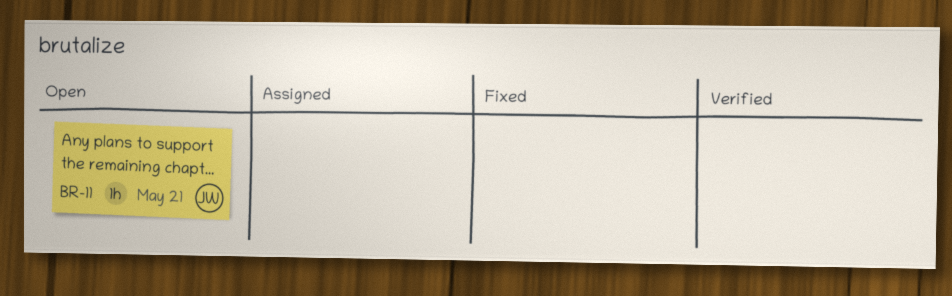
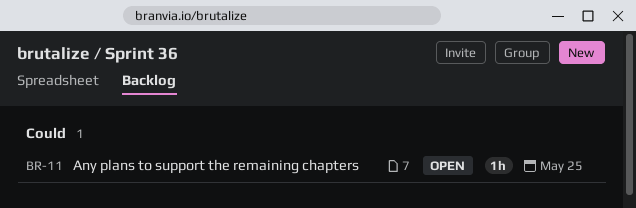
BR-11, due: May 21 -> May 25

